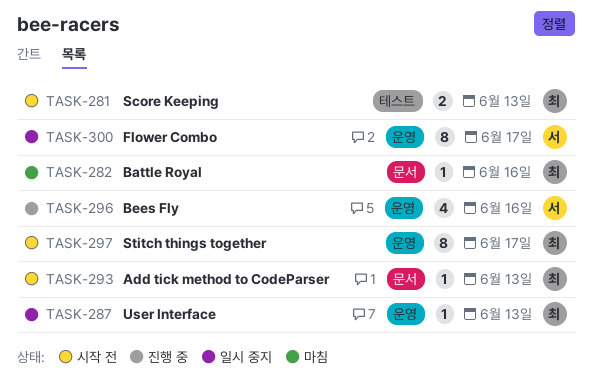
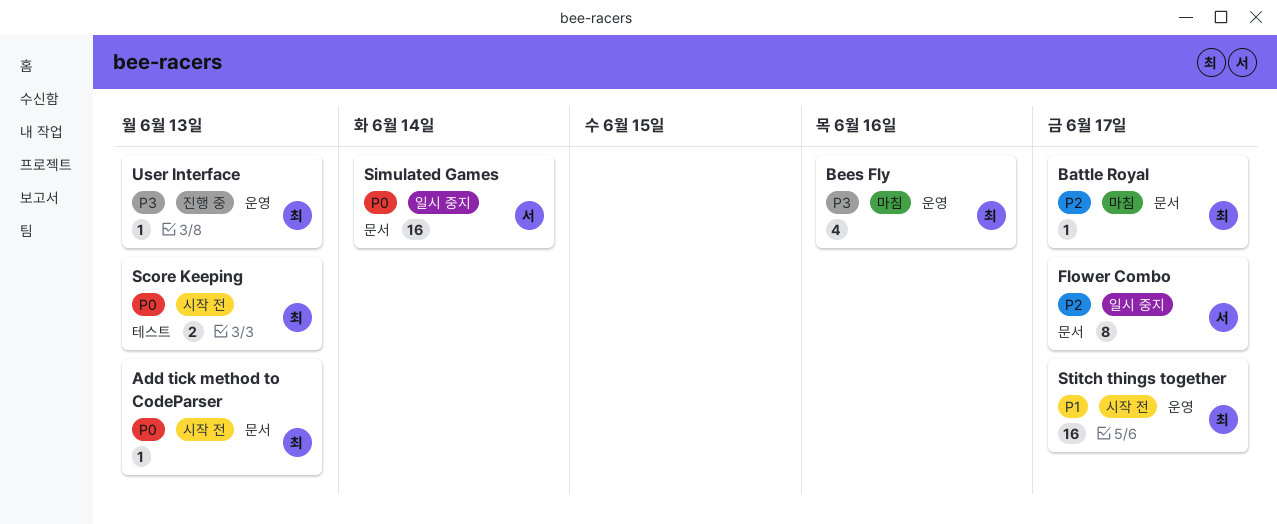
Battle Royal, due: Jun 16 -> Jun 17
Bees Fly, status: 진행 중 -> 마침
Bees Fly, owner: 서 -> 최
Flower Combo, label: 운영 -> 문서
Simulated Games: none -> present
Stitch things together, estimate: 8 -> 16
User Interface, status: 일시 중지 -> 진행 중

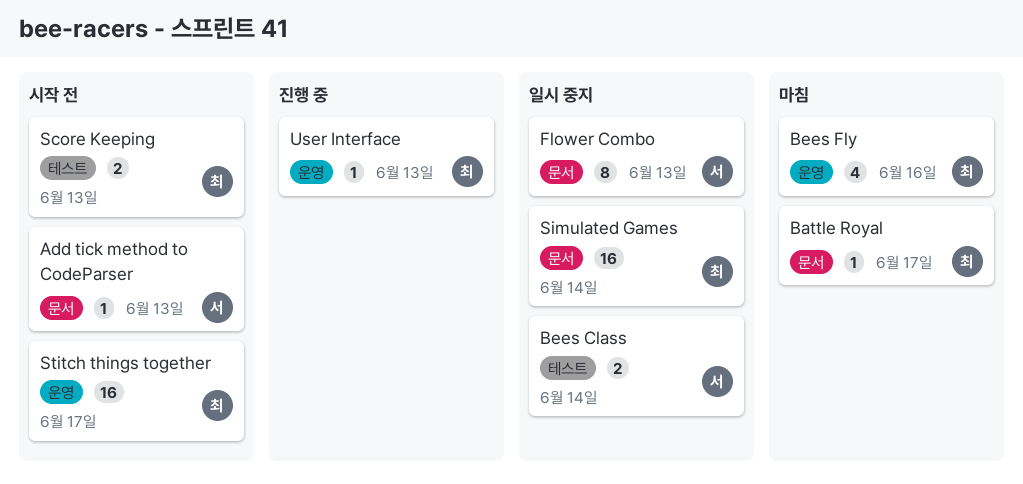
Add tick method to CodeParser, owner: 최 -> 서
Bees Class: none -> present
Flower Combo, due: Jun 17 -> Jun 13
Simulated Games, owner: 서 -> 최

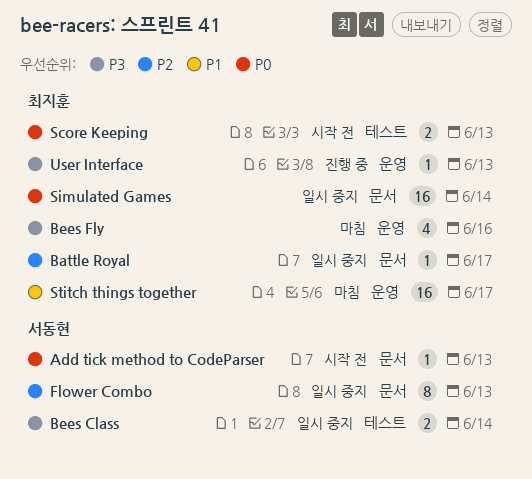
Battle Royal, status: 마침 -> 일시 중지
Stitch things together, status: 시작 전 -> 마침

